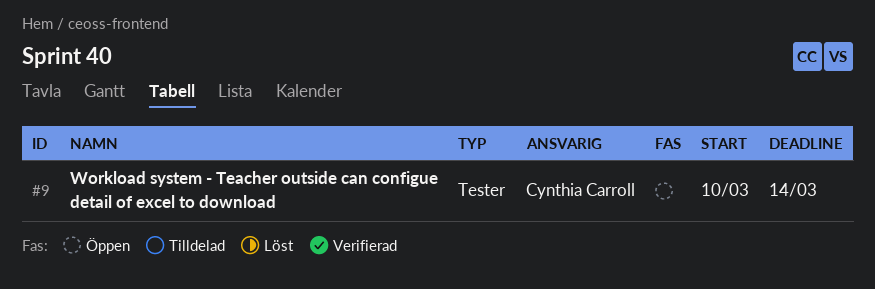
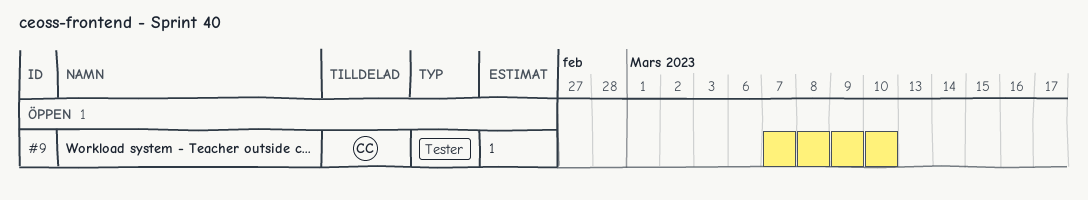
#9, start: Mar 10 -> Mar 7
#9, due: Mar 14 -> Mar 10

